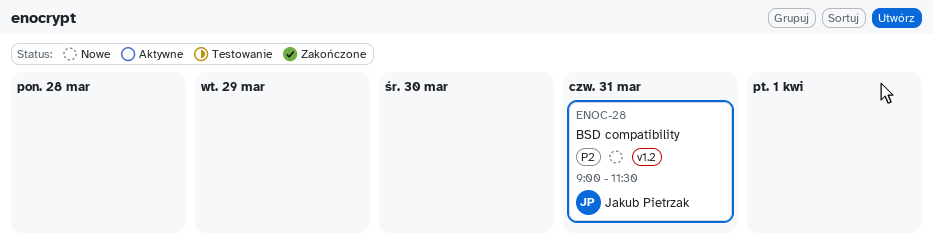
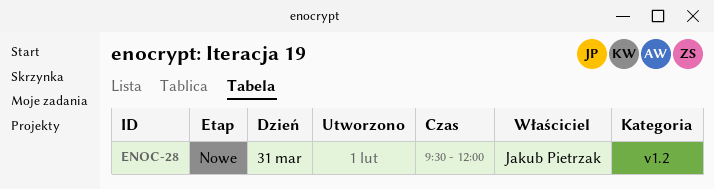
ENOC-28, begins: 09:00 -> 09:30
ENOC-28, ends: 11:30 -> 12:00

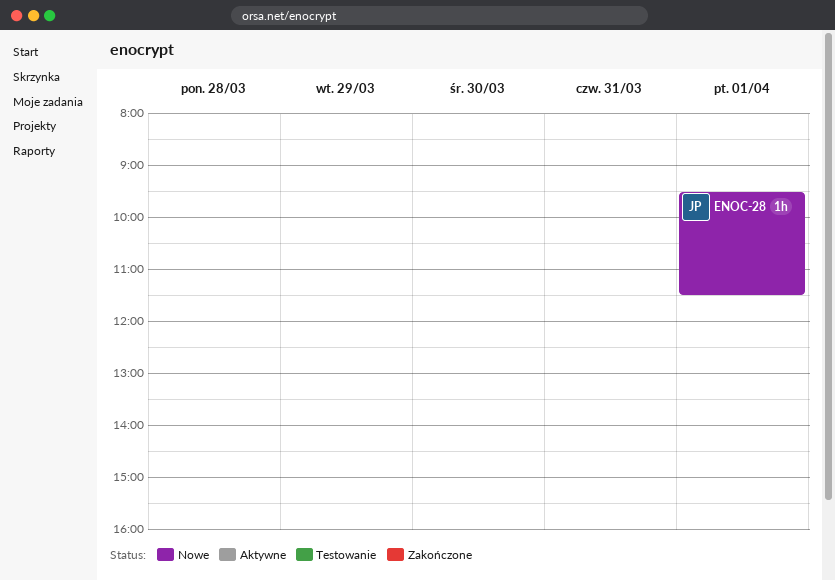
ENOC-28, day: Mar 31 -> Apr 1
ENOC-28, ends: 12:00 -> 11:30

